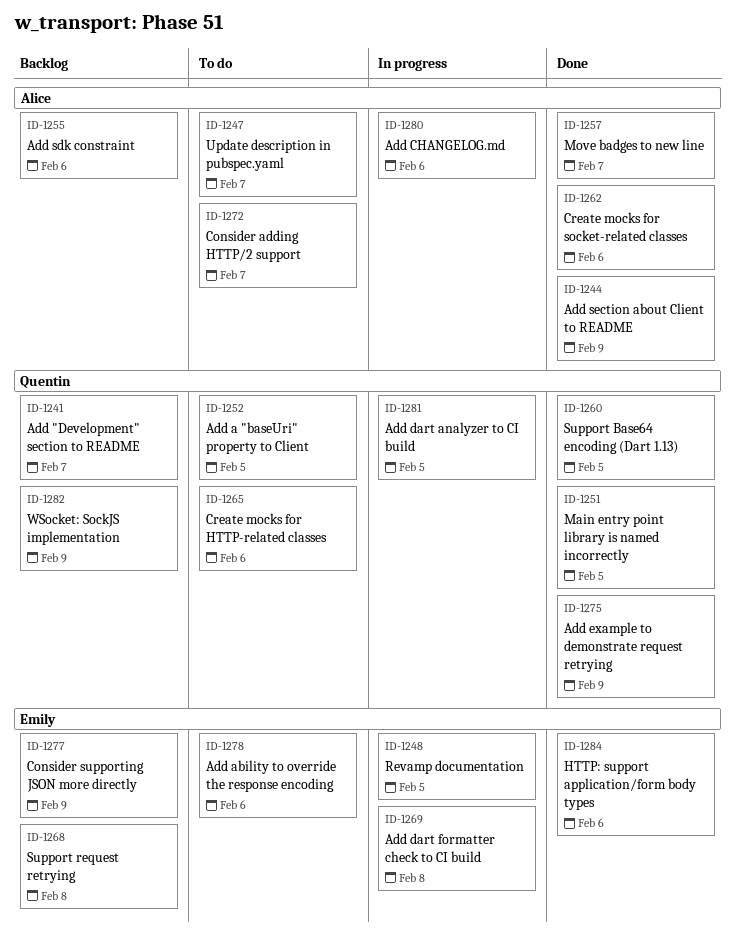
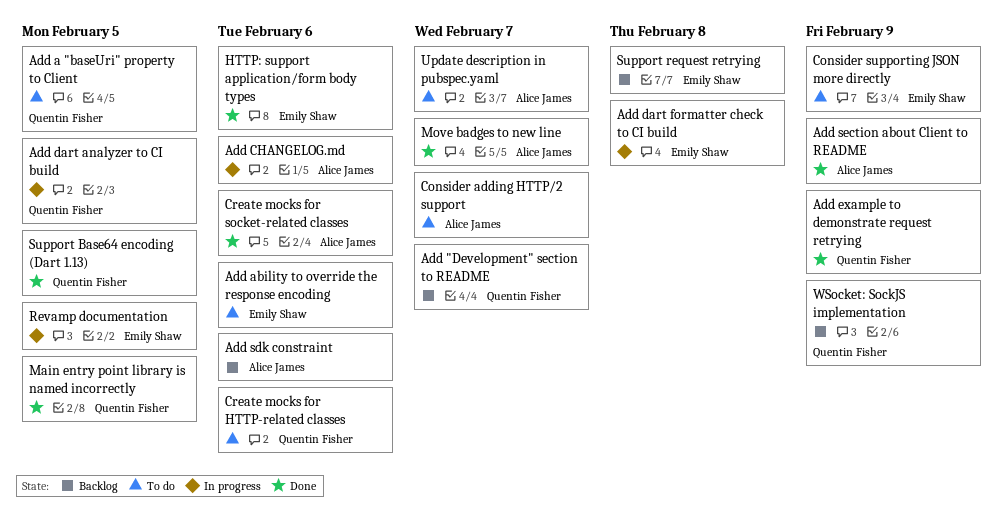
Consider supporting JSON more directly, status: Backlog -> To do

